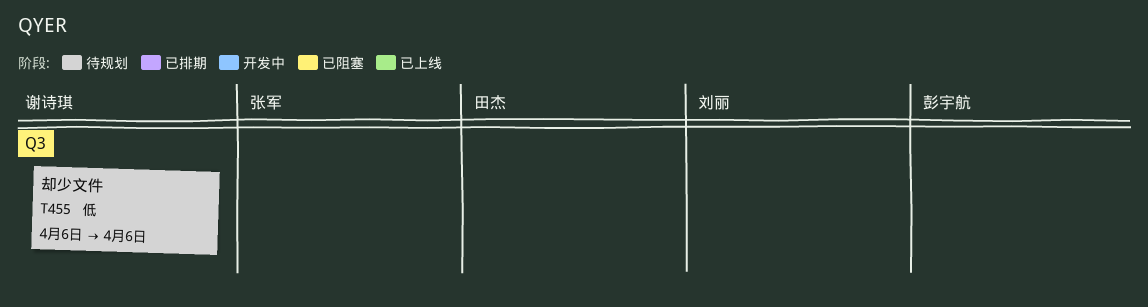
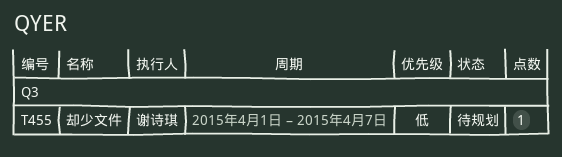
T455, start: Apr 6 -> Apr 1
T455, due: Apr 6 -> Apr 7

